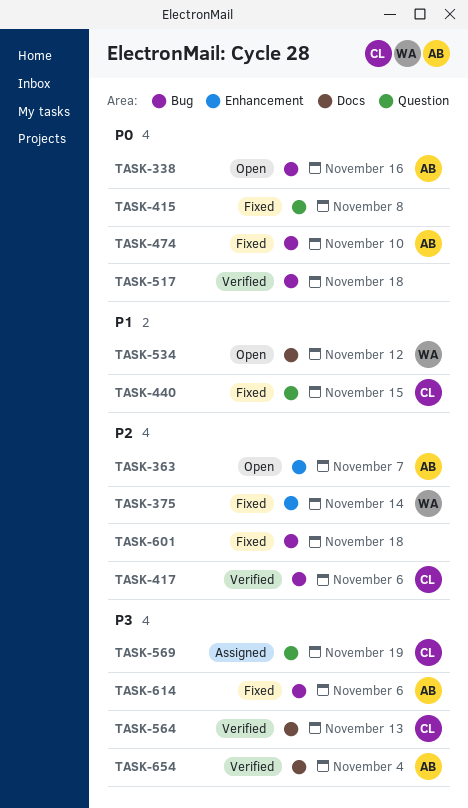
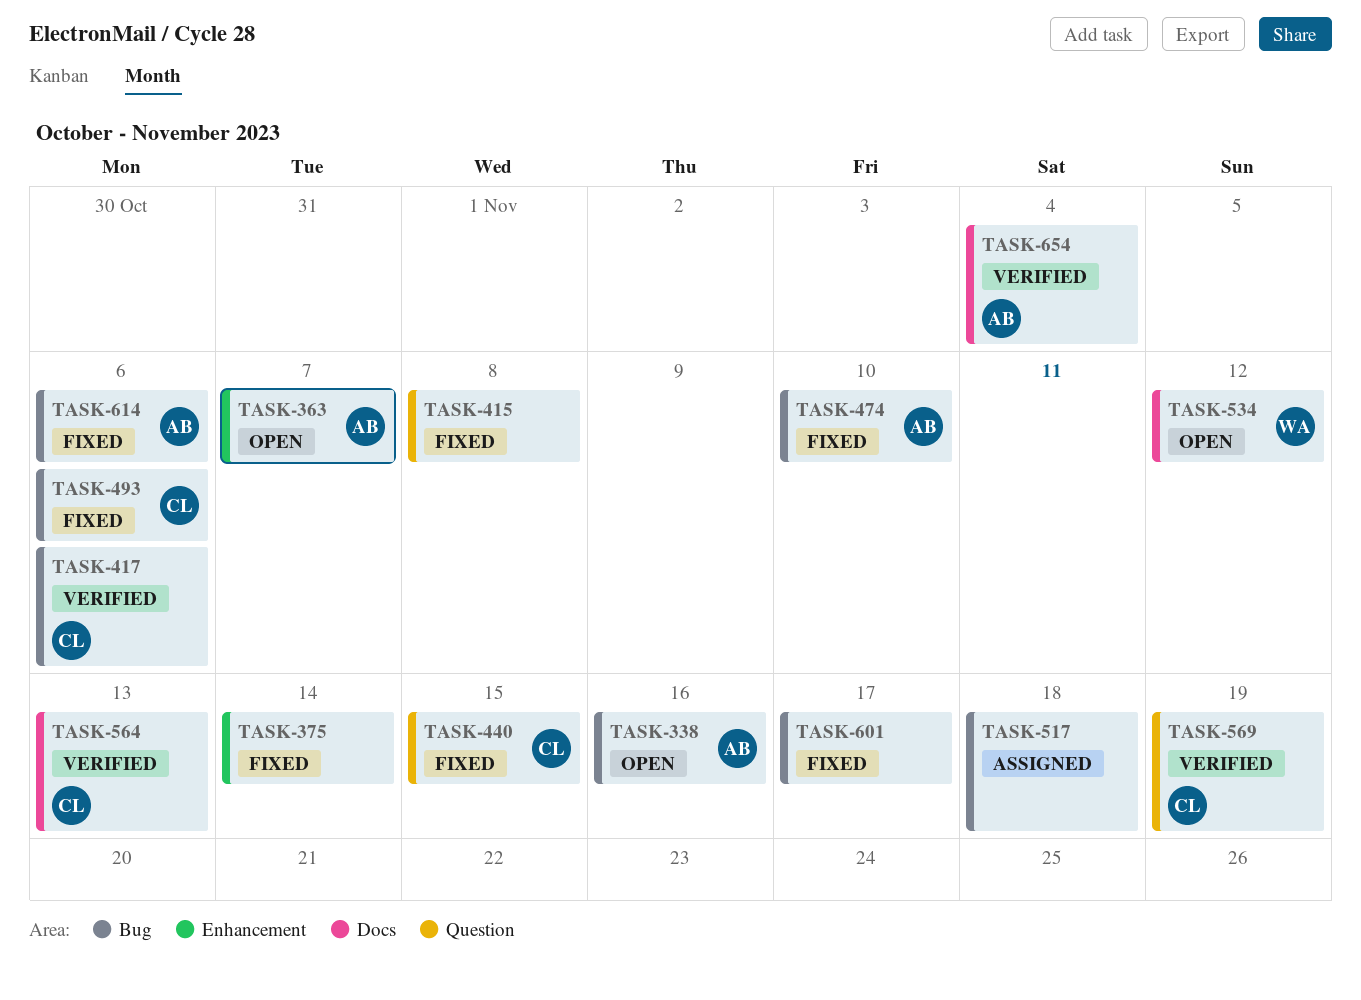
TASK-375, owner: WA -> none
TASK-493: none -> present
TASK-517, status: Verified -> Assigned
TASK-569, status: Assigned -> Verified
TASK-601, due: Nov 18 -> Nov 17

